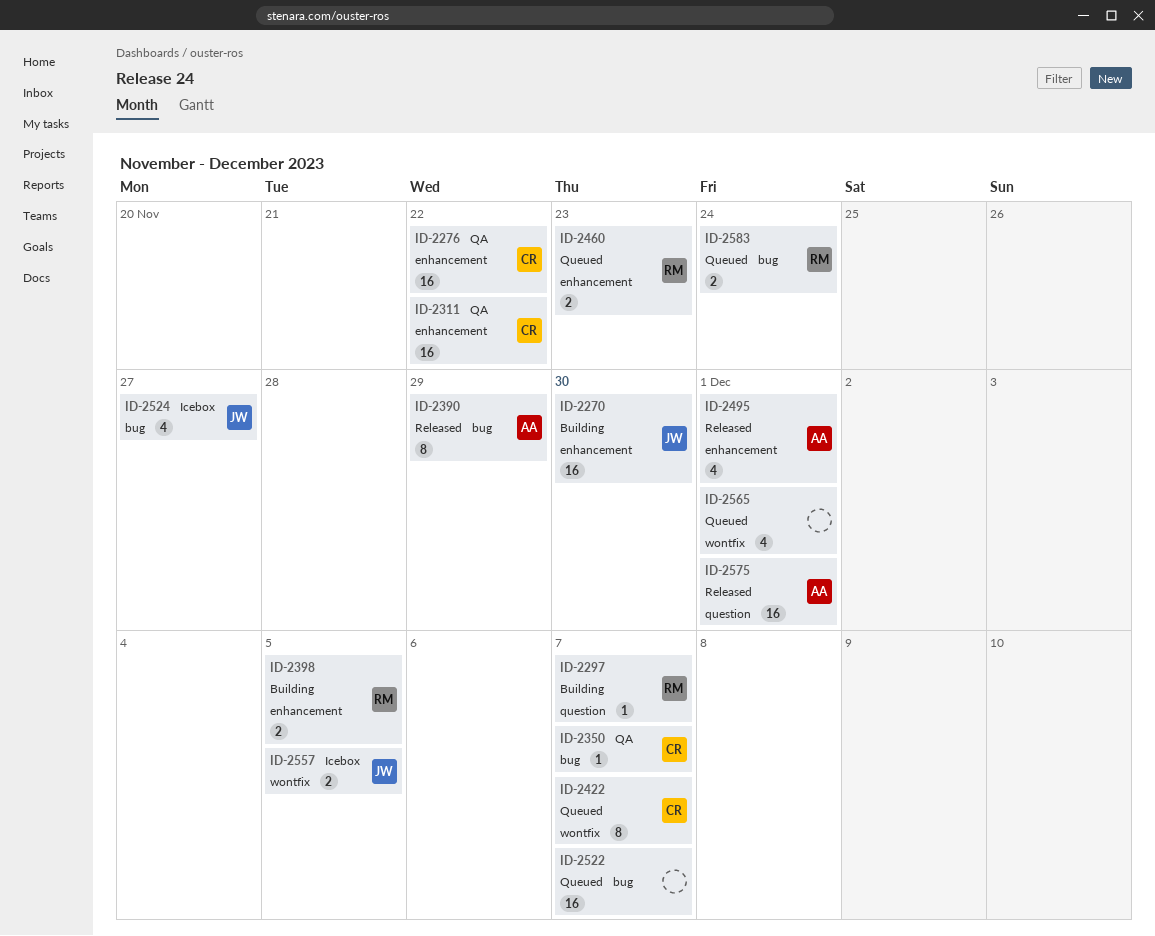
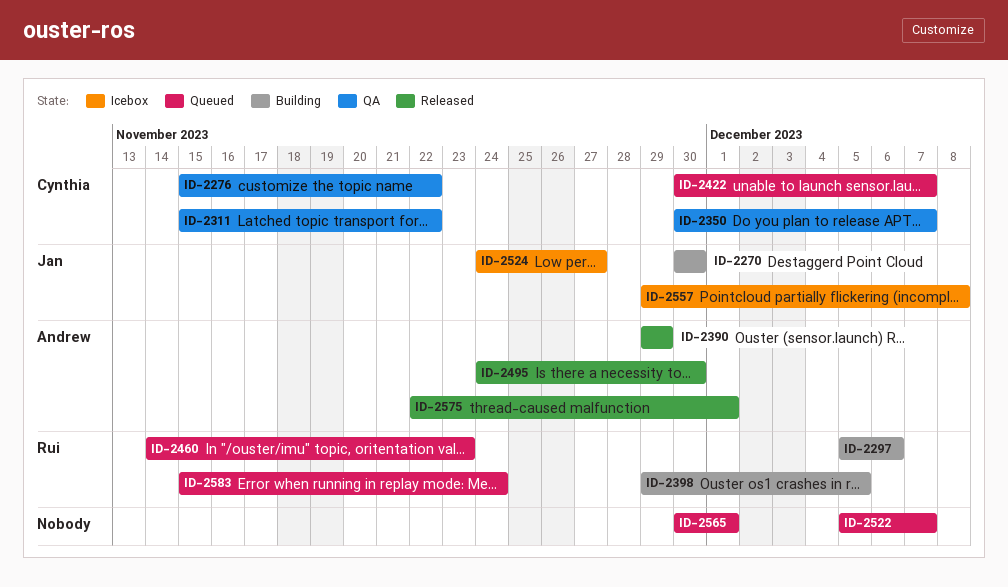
ID-2297, due: Dec 7 -> Dec 6
ID-2495, due: Dec 1 -> Nov 30
ID-2557, due: Dec 5 -> Dec 8

